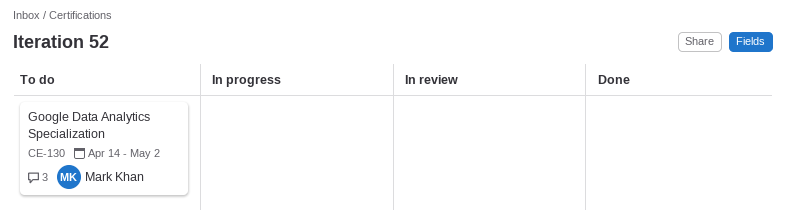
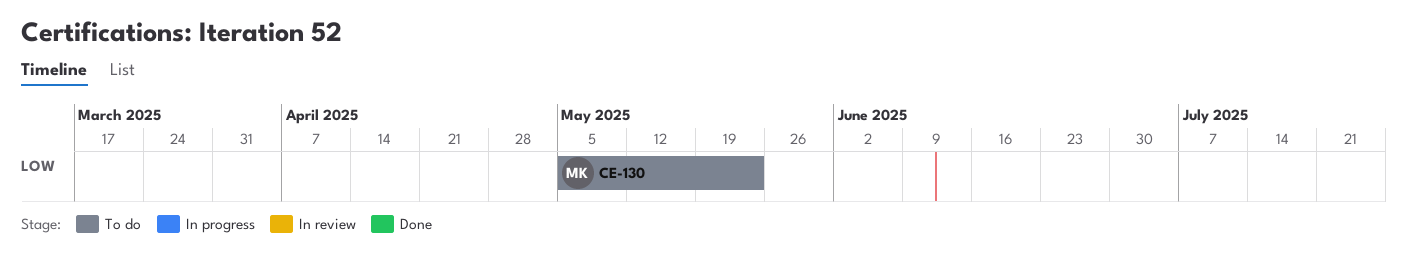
CE-130, start: Apr 14 -> May 5
CE-130, due: May 2 -> May 23

